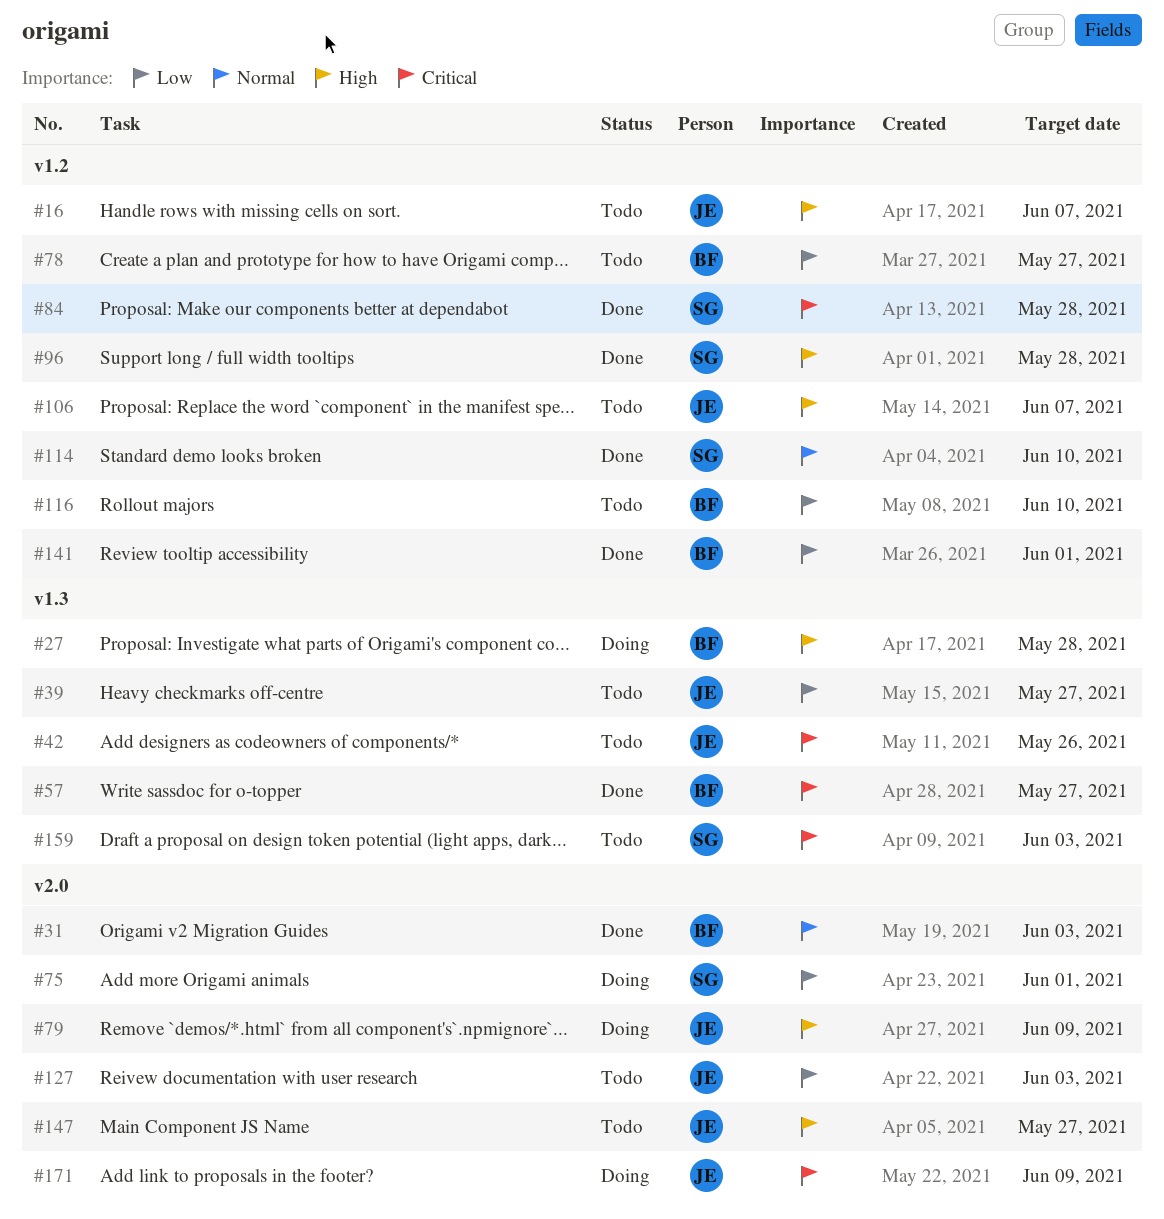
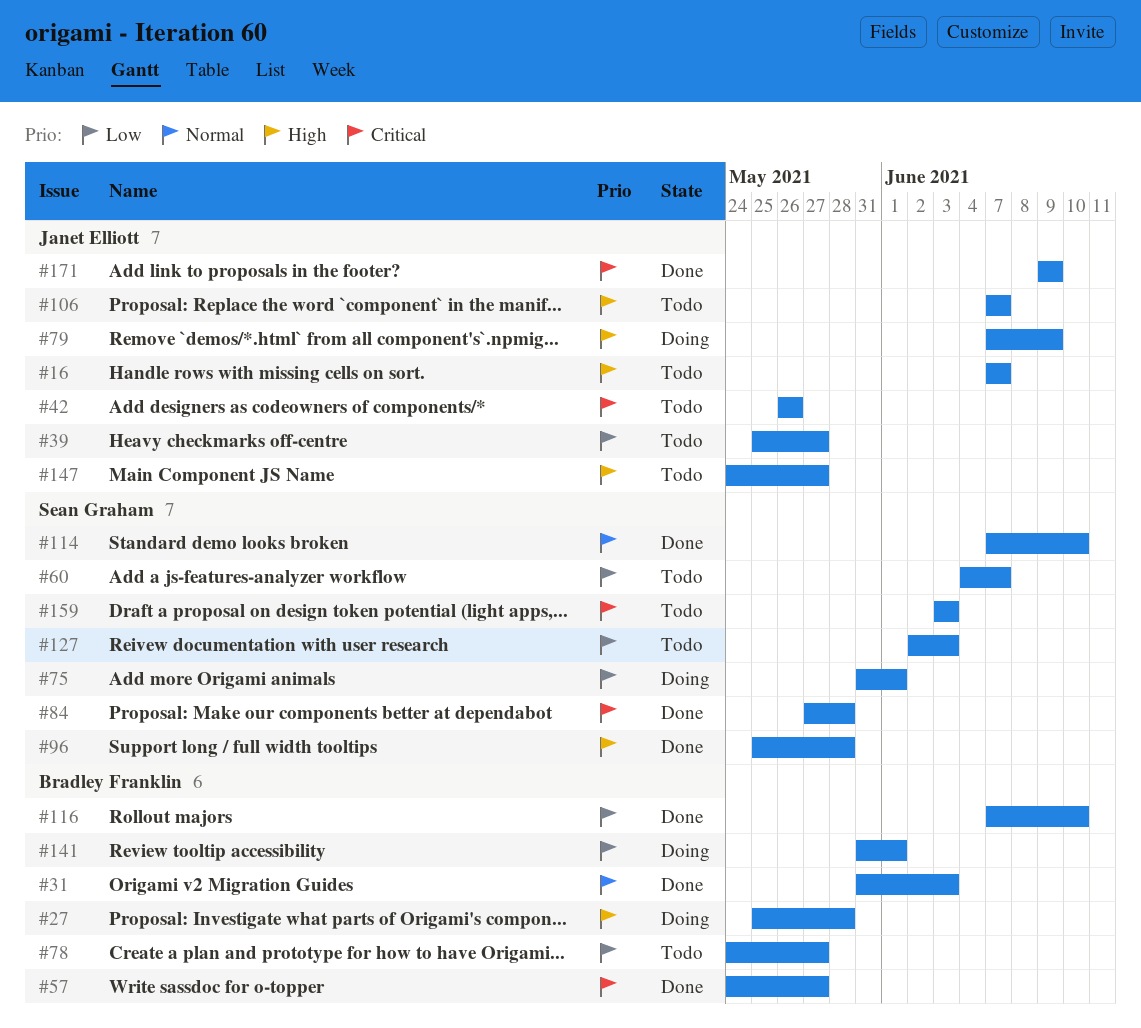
#60: none -> present
#116, status: Todo -> Done
#127, owner: Janet Elliott -> Sean Graham
#141, status: Done -> Doing
#171, status: Doing -> Done

